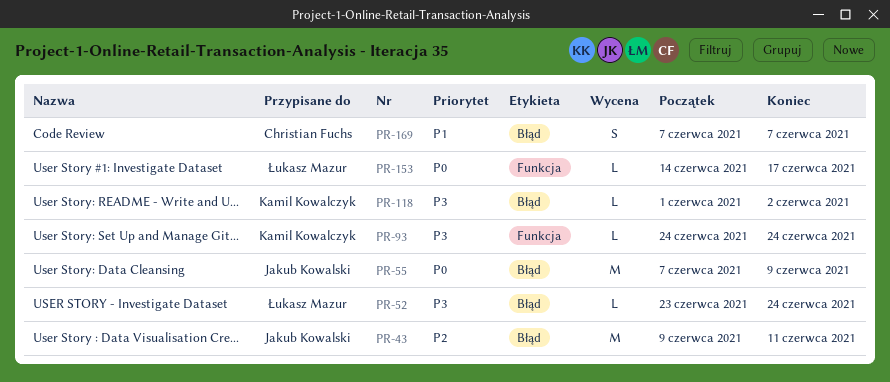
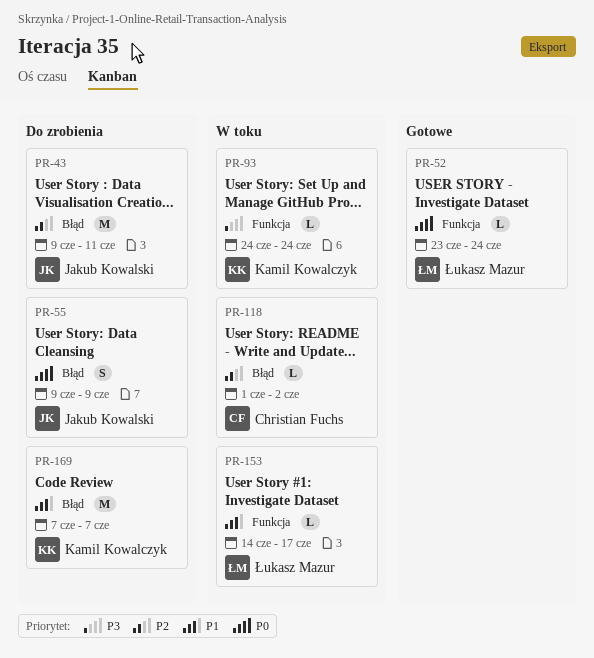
PR-52, priority: P3 -> P0
PR-52, label: Błąd -> Funkcja
PR-55, estimate: M -> S
PR-55, start: Jun 7 -> Jun 9
PR-118, owner: Kamil Kowalczyk -> Christian Fuchs
PR-118, priority: P3 -> P2
PR-153, priority: P0 -> P1
PR-169, owner: Christian Fuchs -> Kamil Kowalczyk
PR-169, estimate: S -> M

